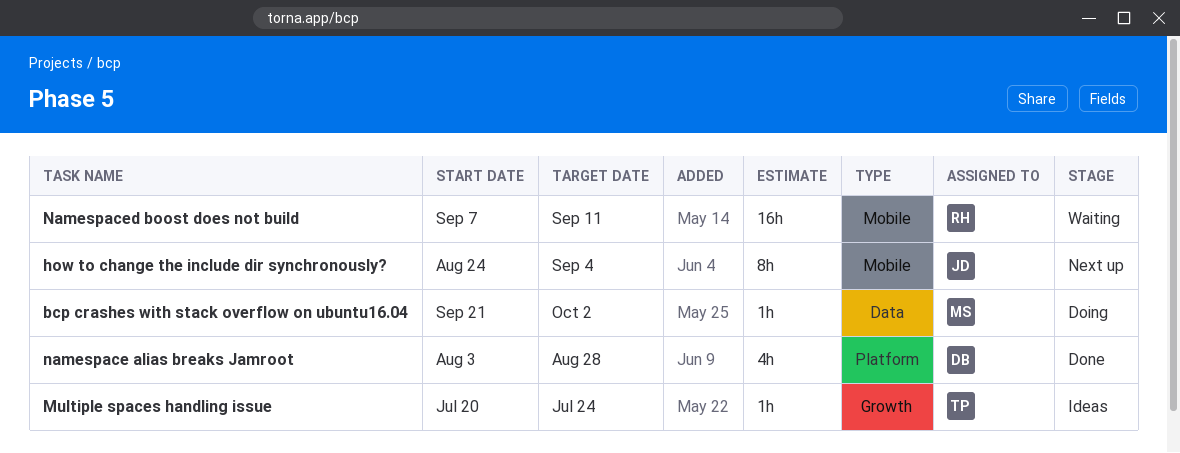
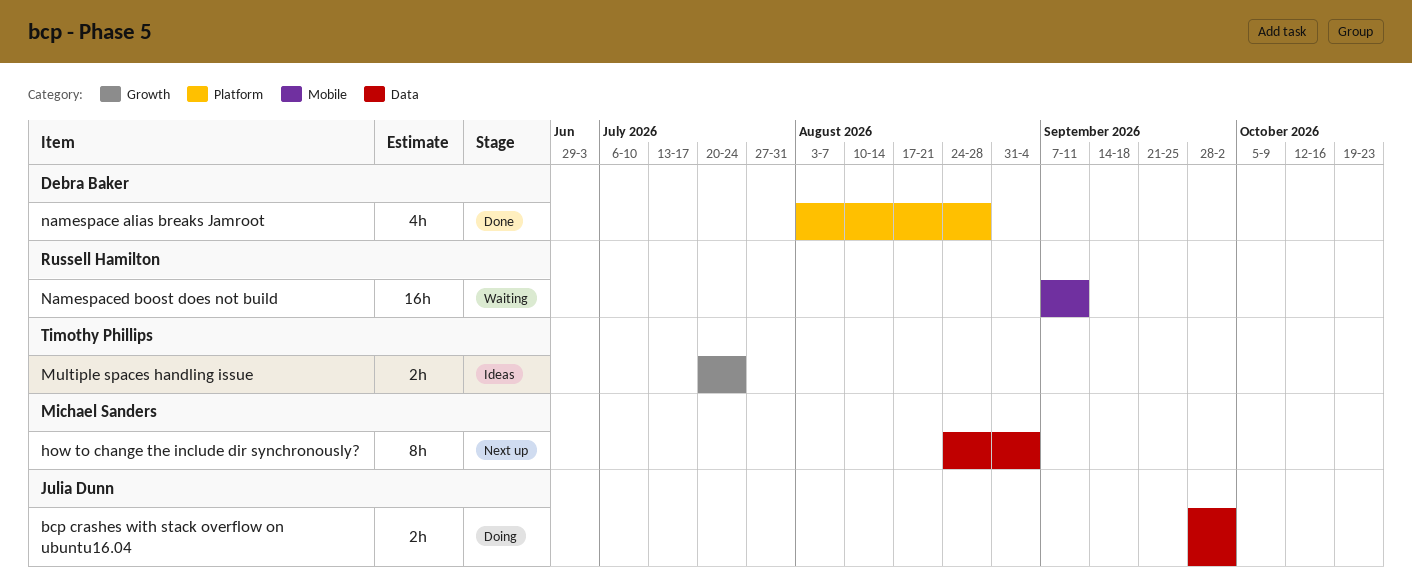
bcp crashes with stack overflow on ubuntu16.04, owner: Michael Sanders -> Julia Dunn
bcp crashes with stack overflow on ubuntu16.04, estimate: 1h -> 2h
bcp crashes with stack overflow on ubuntu16.04, start: Sep 21 -> Sep 28
how to change the include dir synchronously?, owner: Julia Dunn -> Michael Sanders
how to change the include dir synchronously?, label: Mobile -> Data
Multiple spaces handling issue, estimate: 1h -> 2h

